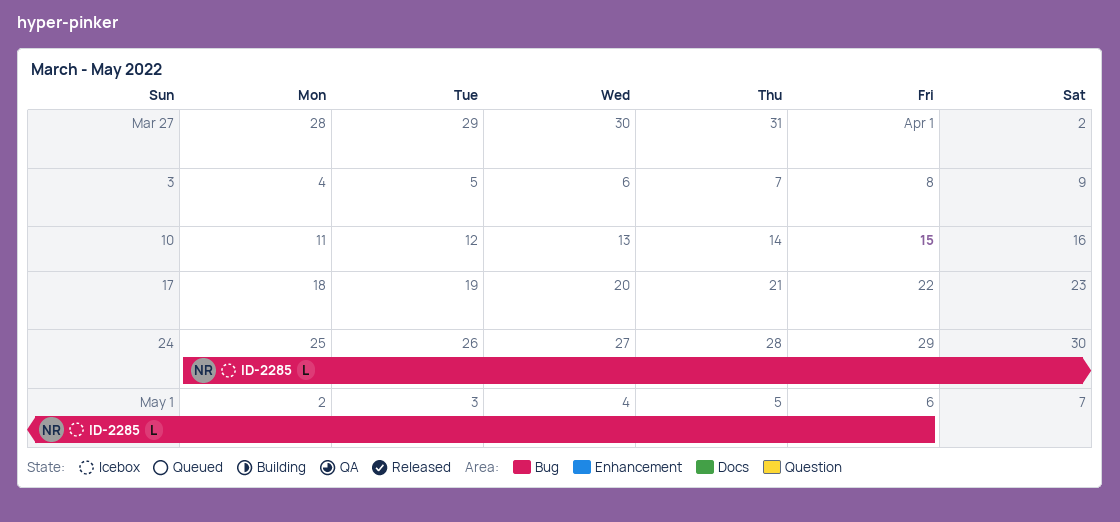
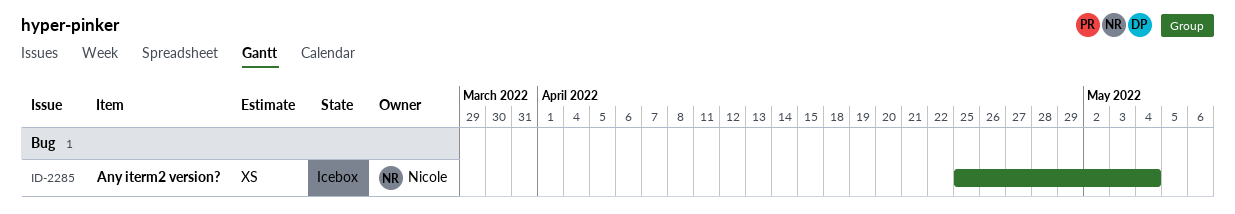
ID-2285, estimate: L -> XS
ID-2285, due: May 6 -> May 4

